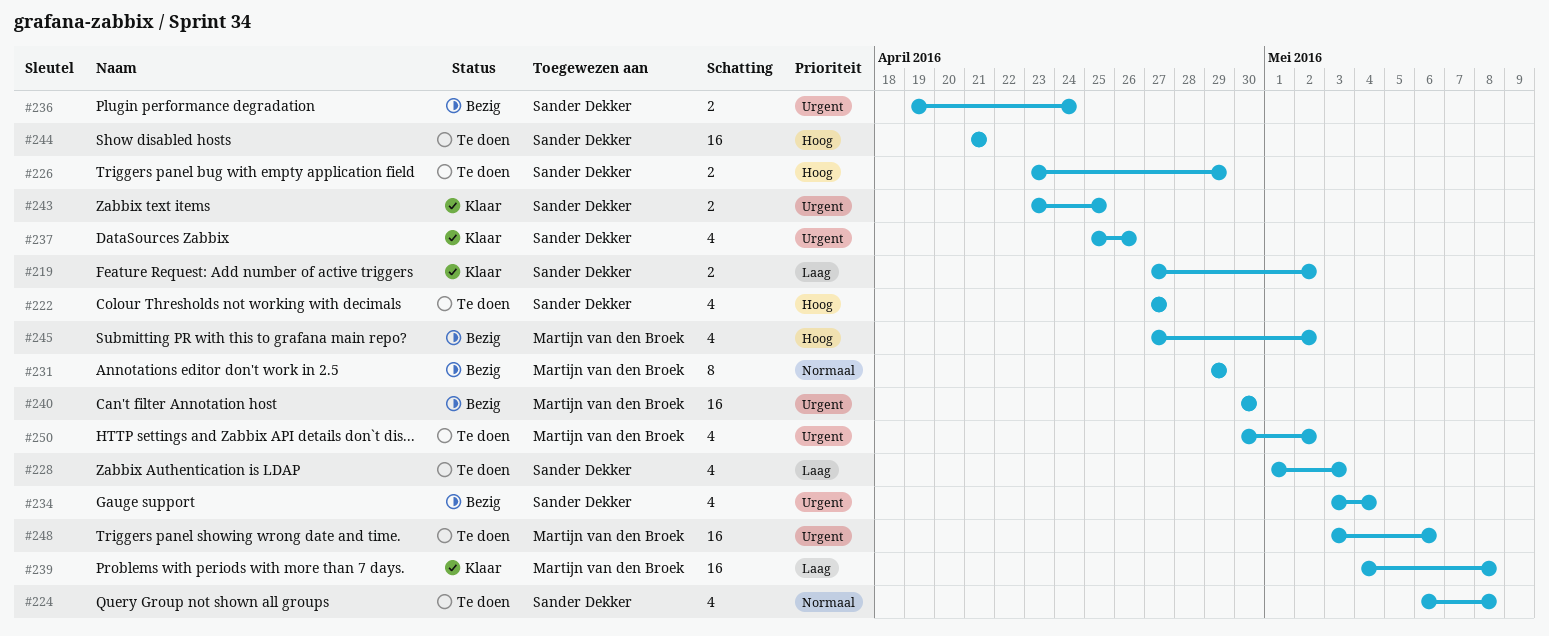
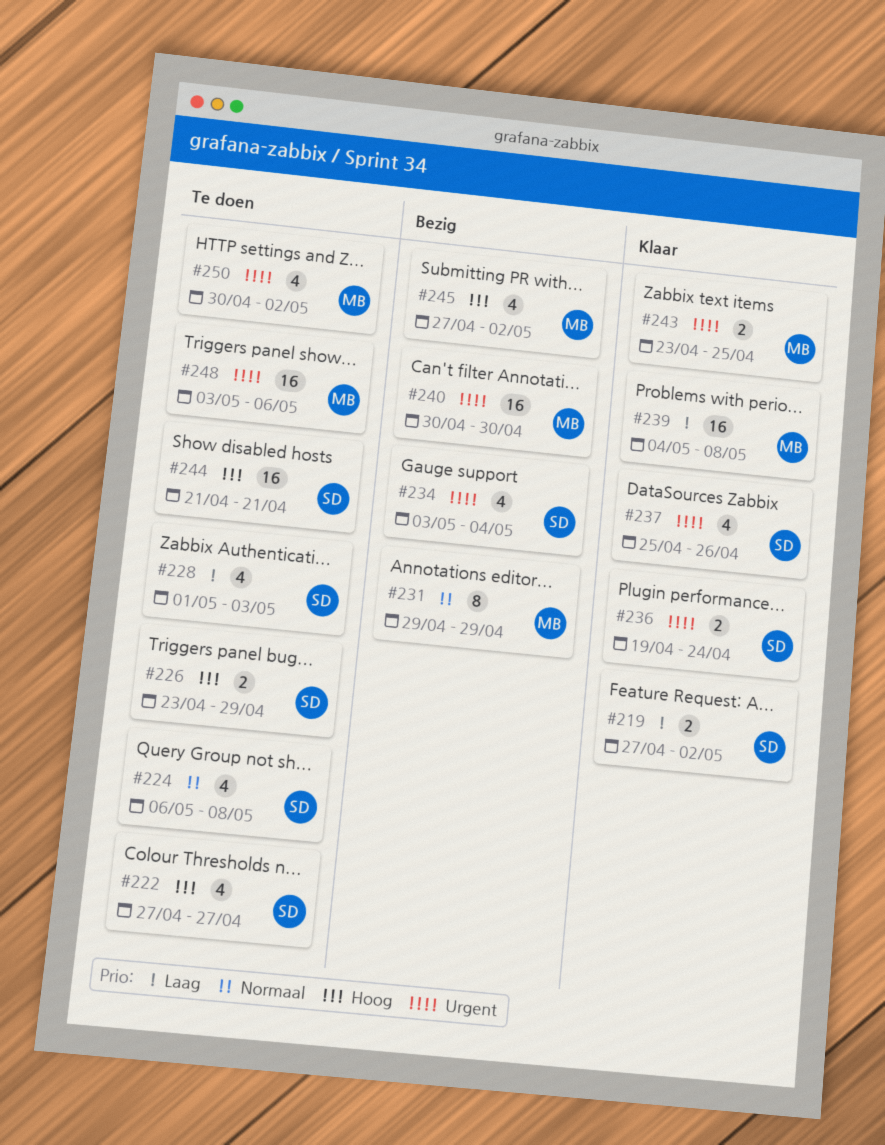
#236, status: Bezig -> Klaar
#243, owner: Sander Dekker -> Martijn van den Broek

